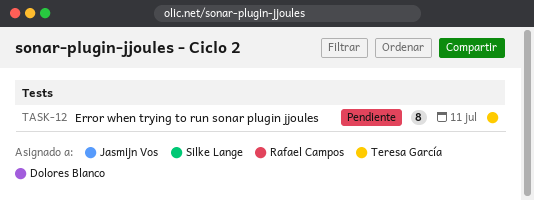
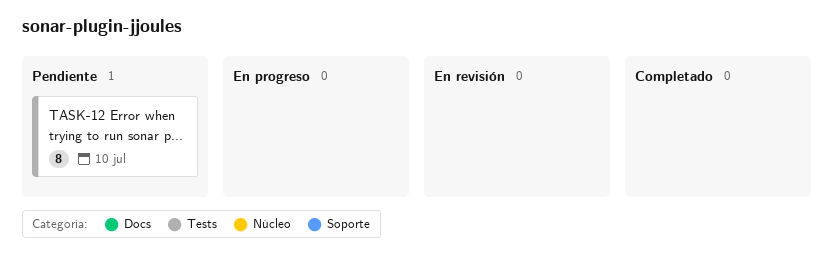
TASK-12, due: Jul 11 -> Jul 10

